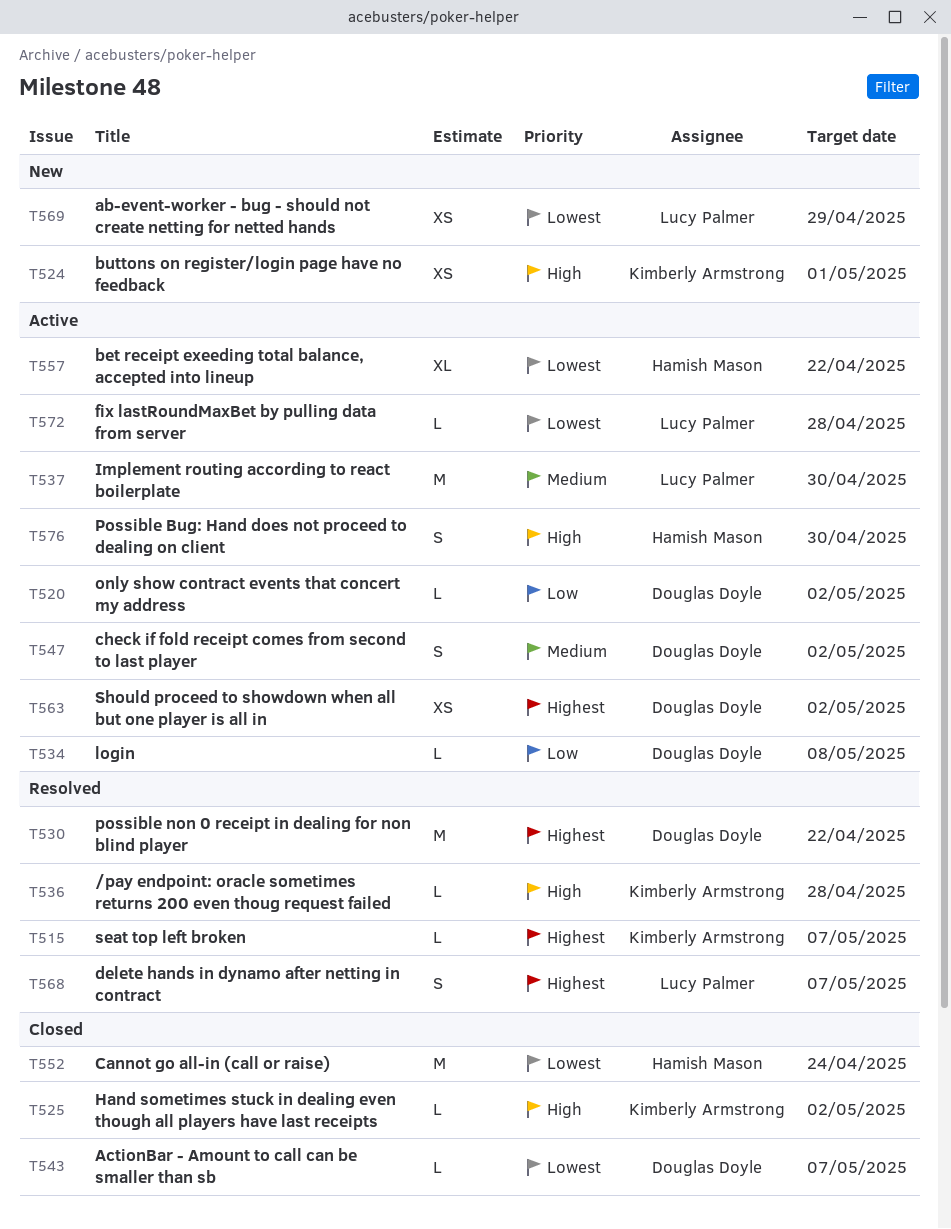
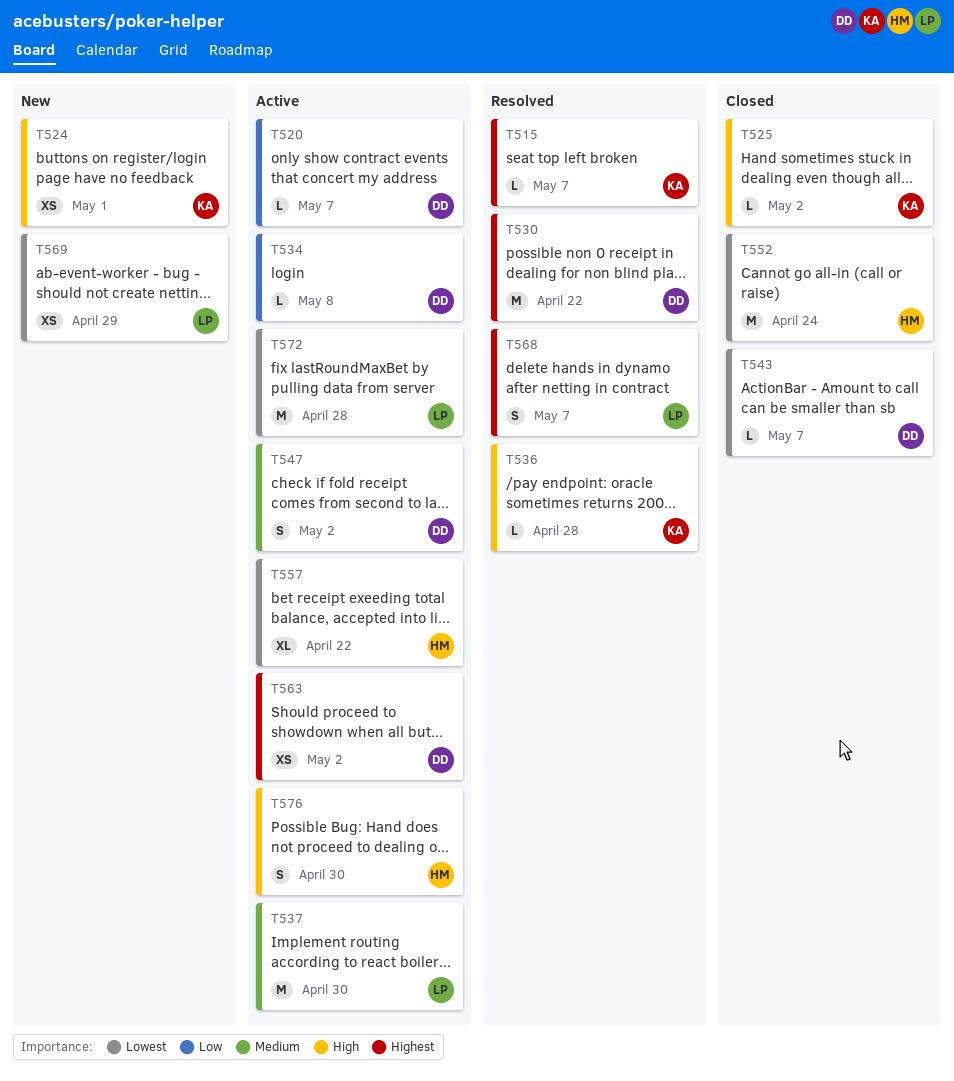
T520, due: May 2 -> May 7
T572, estimate: L -> M

